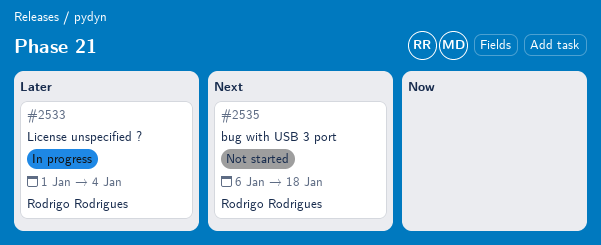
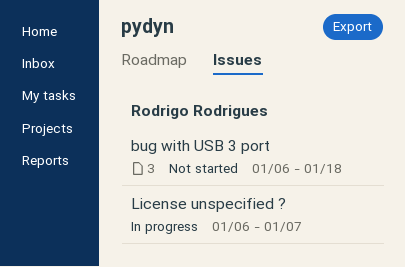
License unspecified ?, start: Jan 1 -> Jan 6
License unspecified ?, due: Jan 4 -> Jan 7

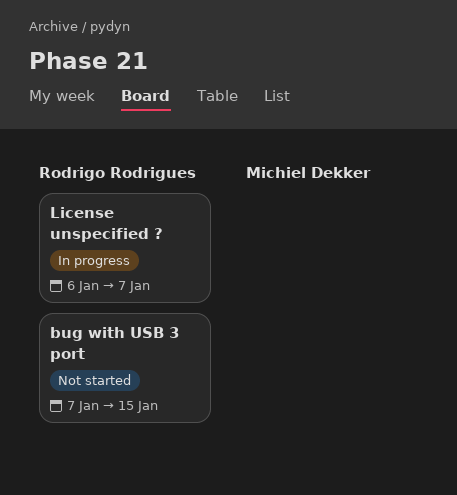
bug with USB 3 port, start: Jan 6 -> Jan 7
bug with USB 3 port, due: Jan 18 -> Jan 15

